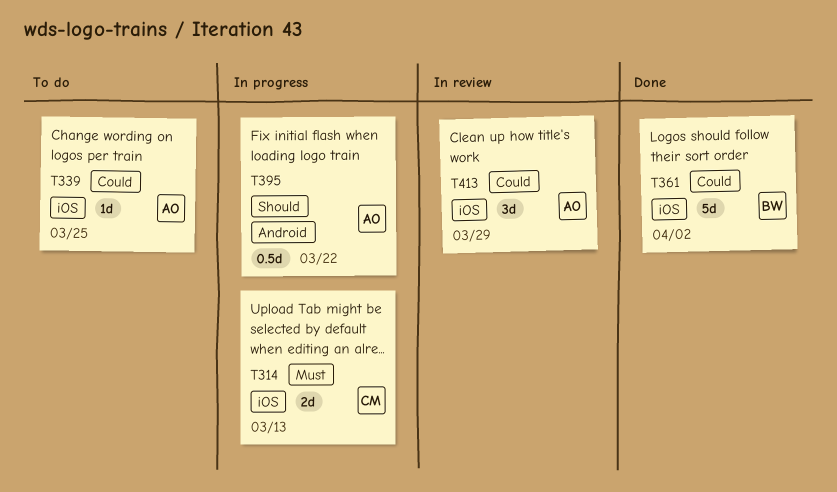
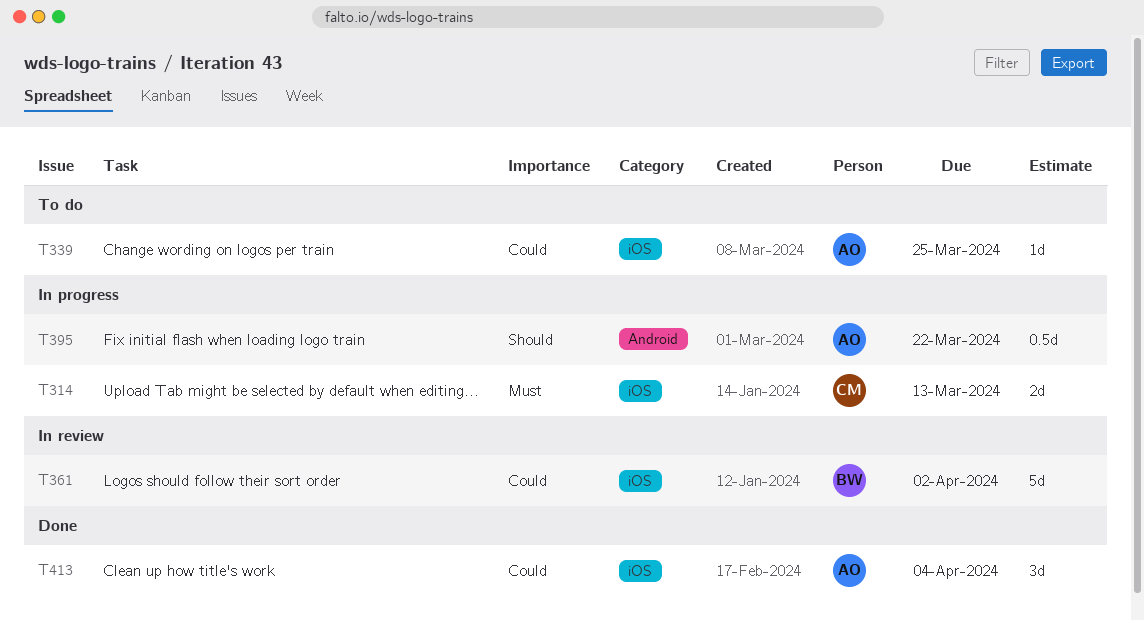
T361, status: Done -> In review
T413, status: In review -> Done
T413, due: Mar 29 -> Apr 4

